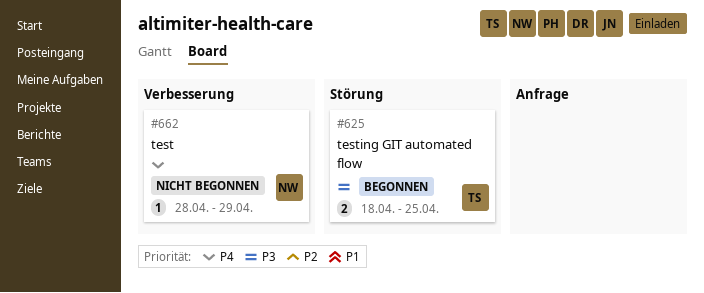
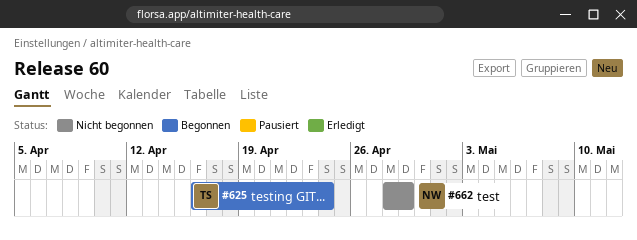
#625, start: Apr 18 -> Apr 16
#625, due: Apr 25 -> Apr 24

